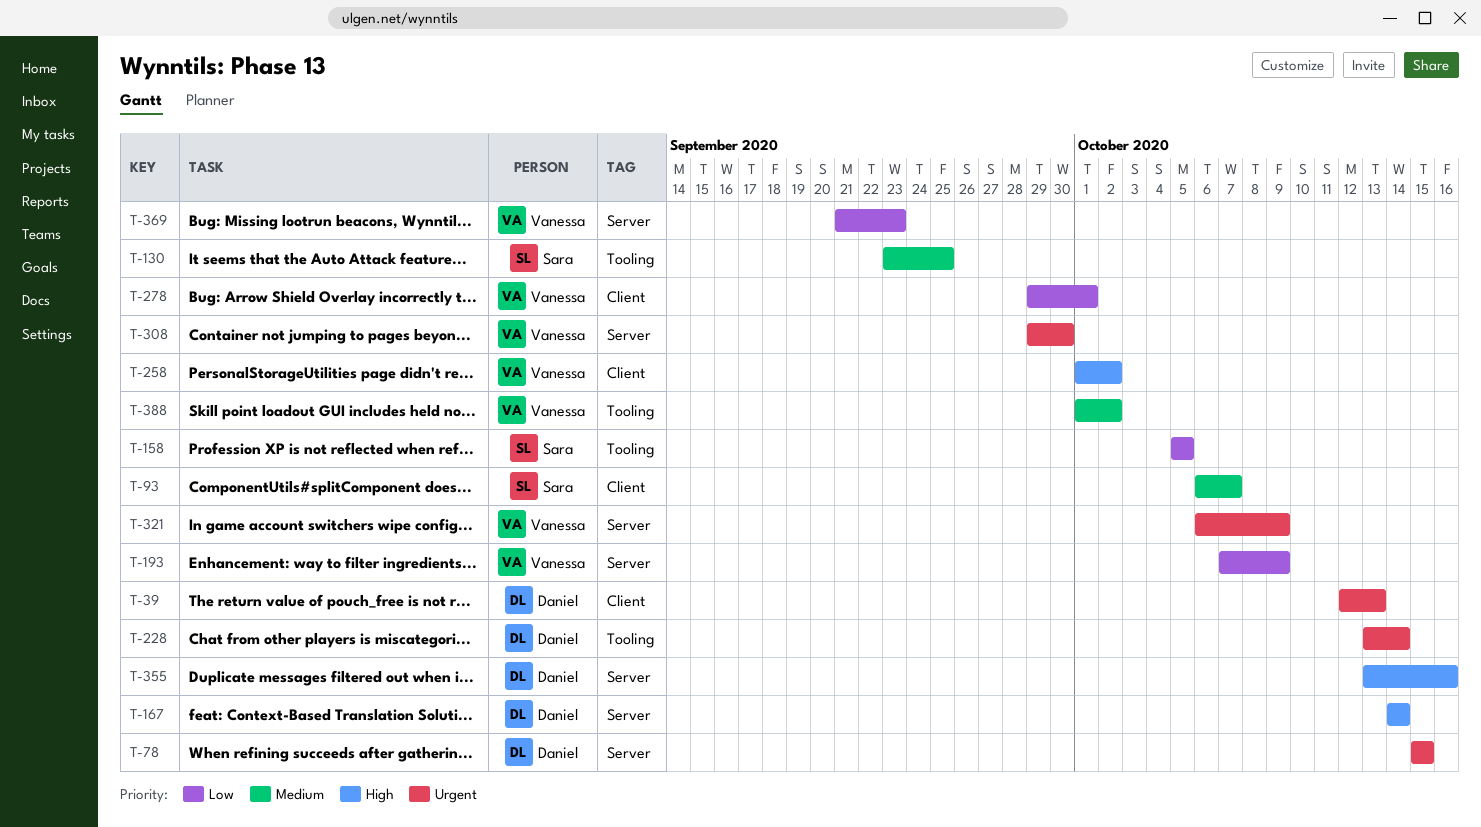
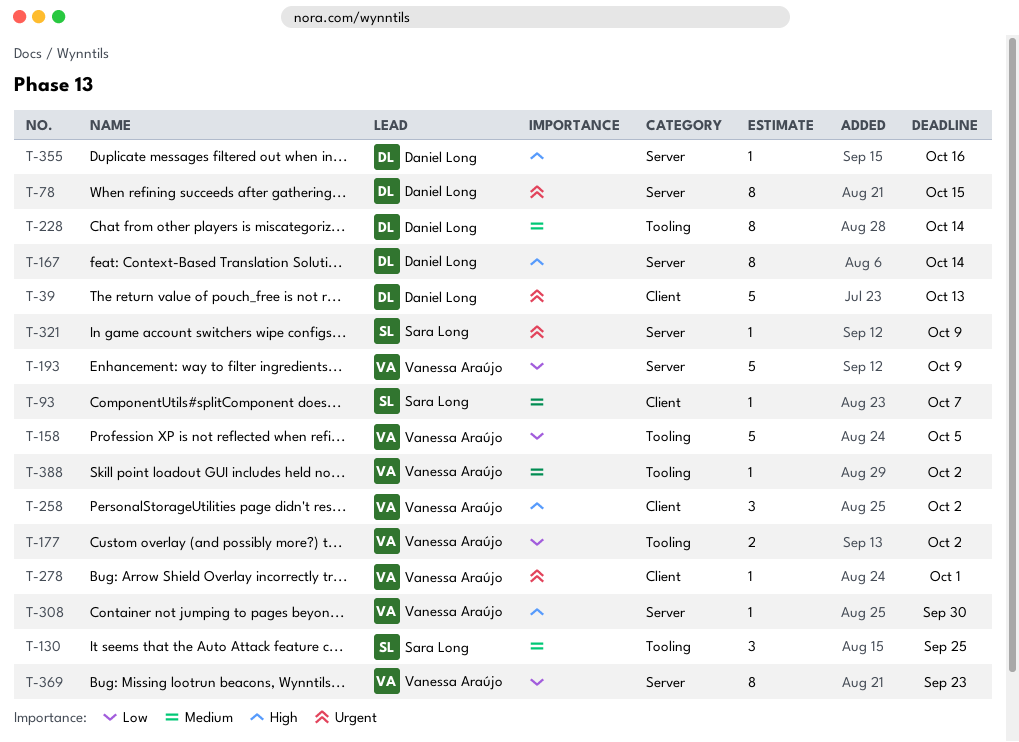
T-158, owner: Sara Long -> Vanessa Araújo
T-177: none -> present
T-228, priority: Urgent -> Medium
T-278, priority: Low -> Urgent
T-308, priority: Urgent -> High
T-321, owner: Vanessa Araújo -> Sara Long

